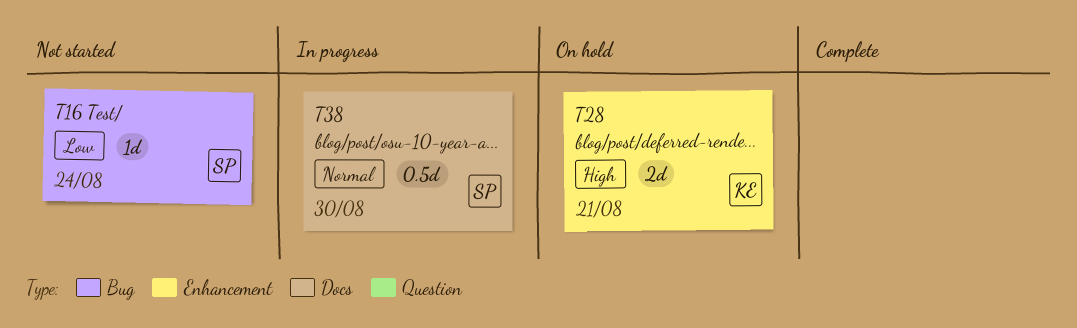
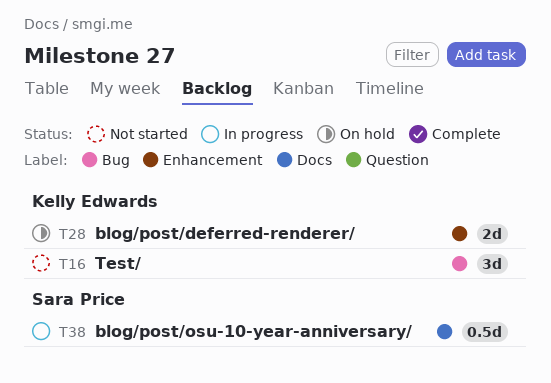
T16, owner: Sara Price -> Kelly Edwards
T16, estimate: 1d -> 3d

